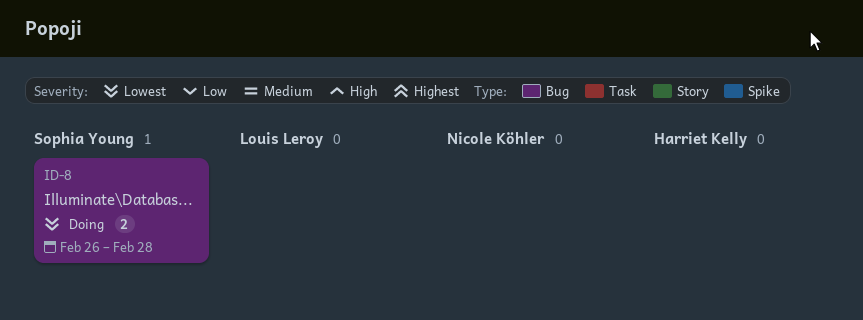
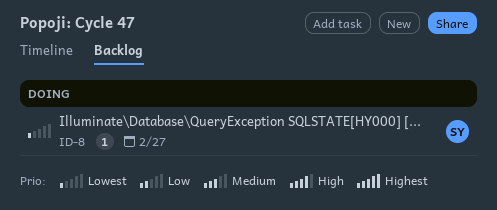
ID-8, estimate: 2 -> 1
ID-8, due: Feb 28 -> Feb 27

